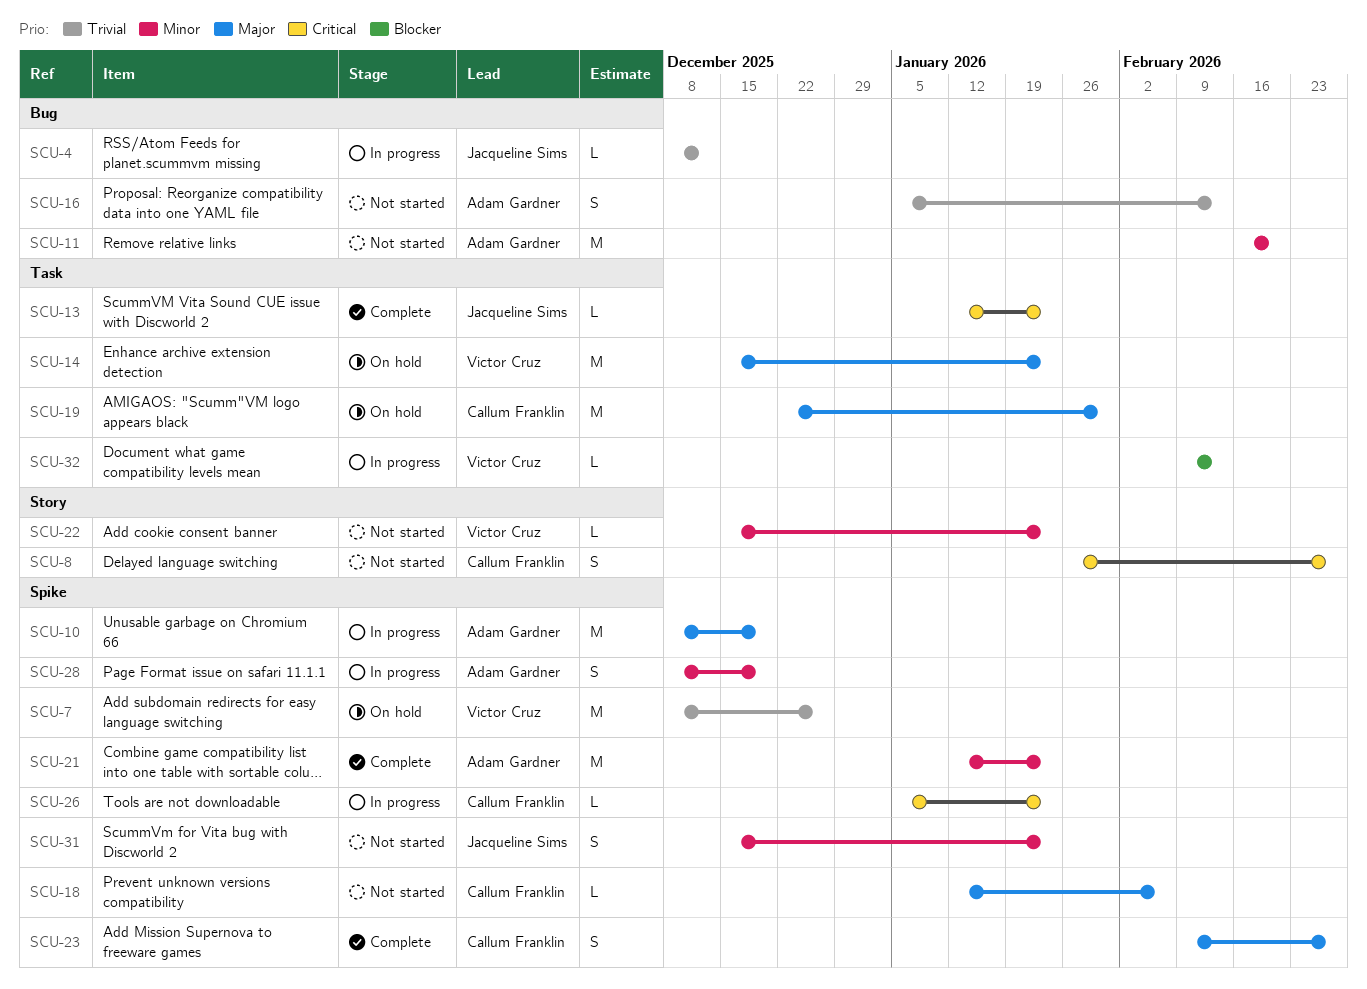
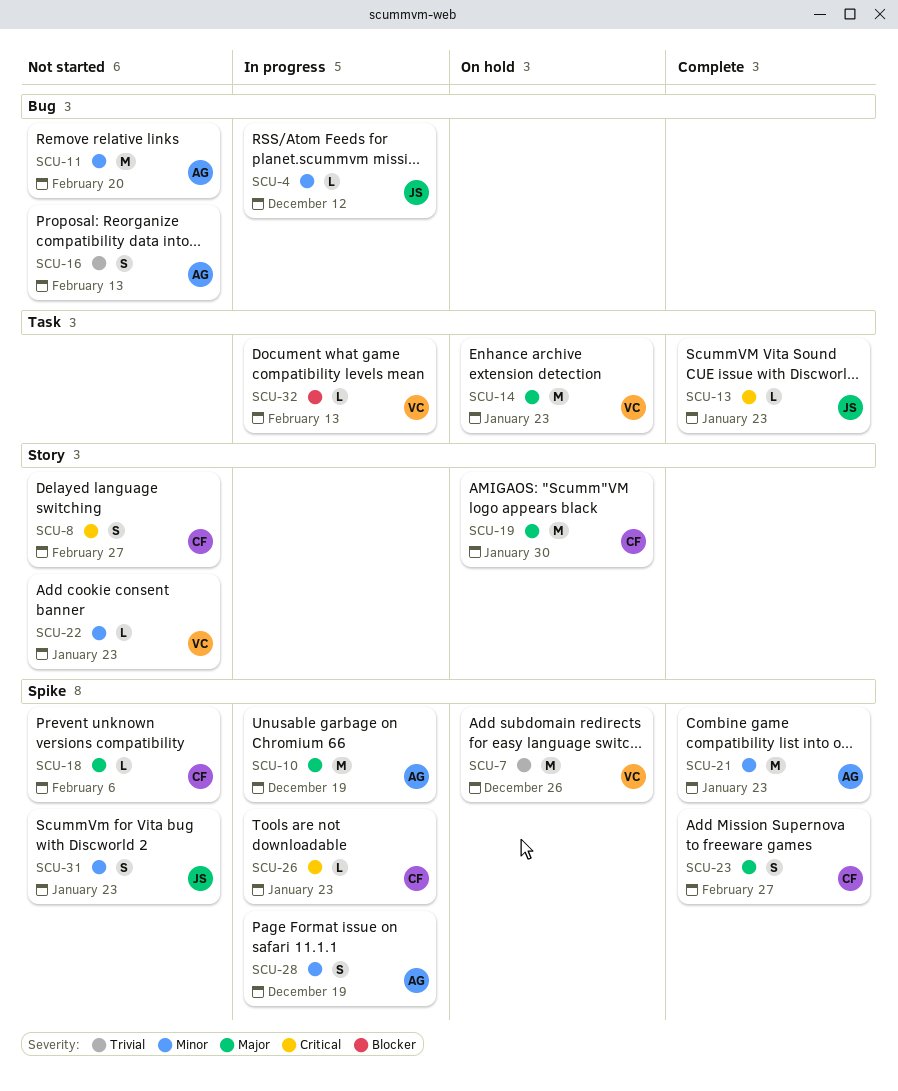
SCU-4, priority: Trivial -> Minor
SCU-19, label: Task -> Story

